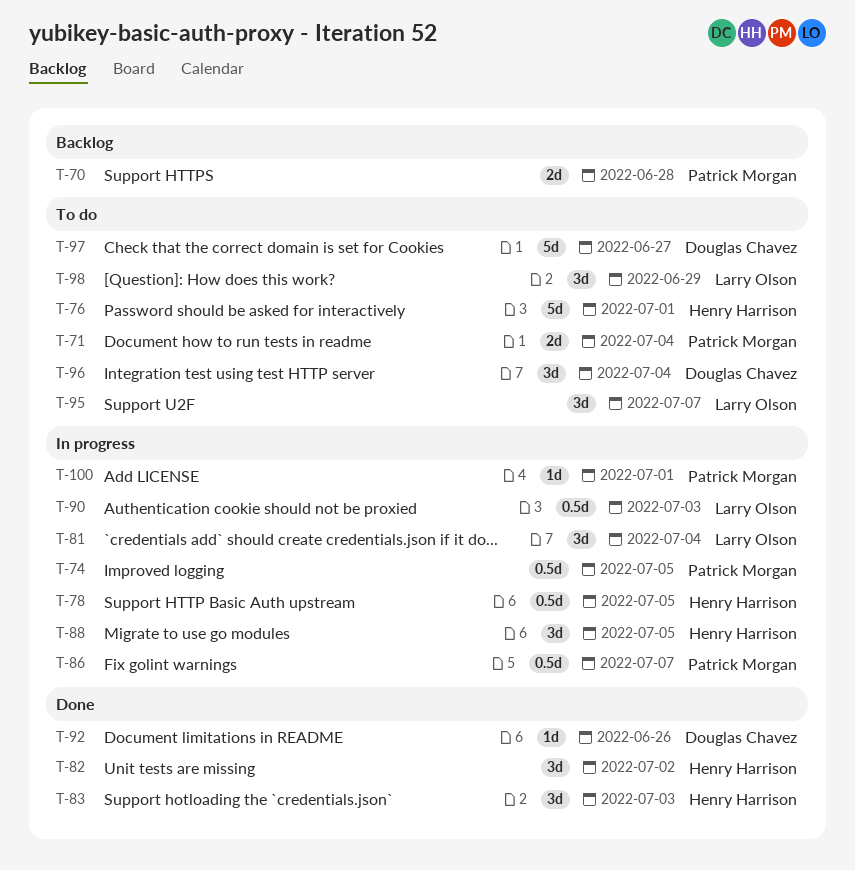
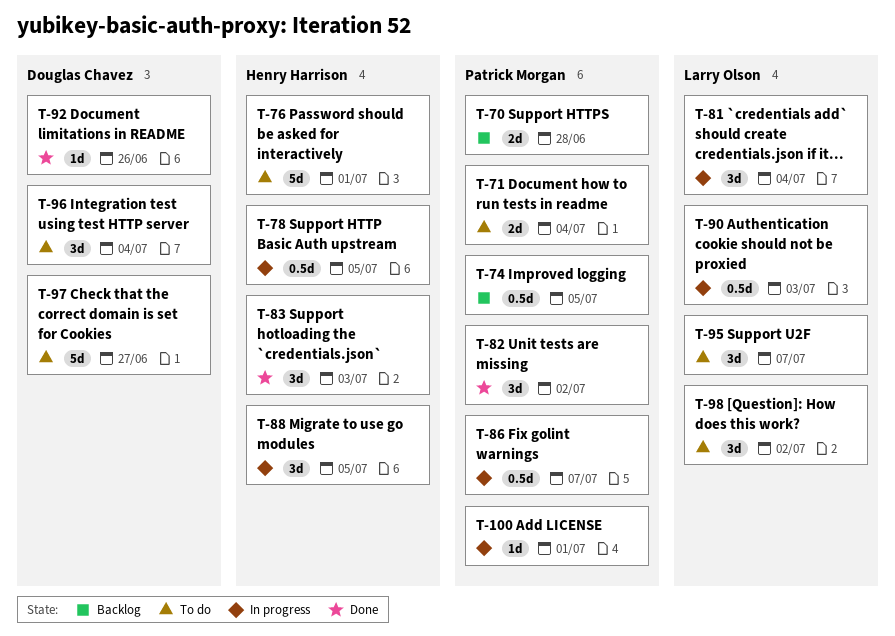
T-74, status: In progress -> Backlog
T-82, owner: Henry Harrison -> Patrick Morgan
T-98, due: Jun 29 -> Jul 2

